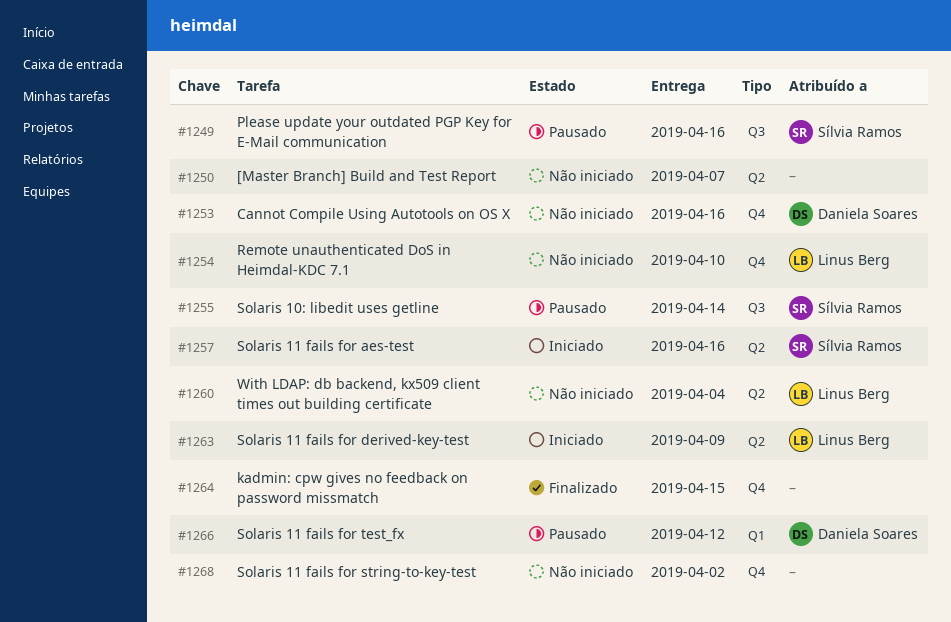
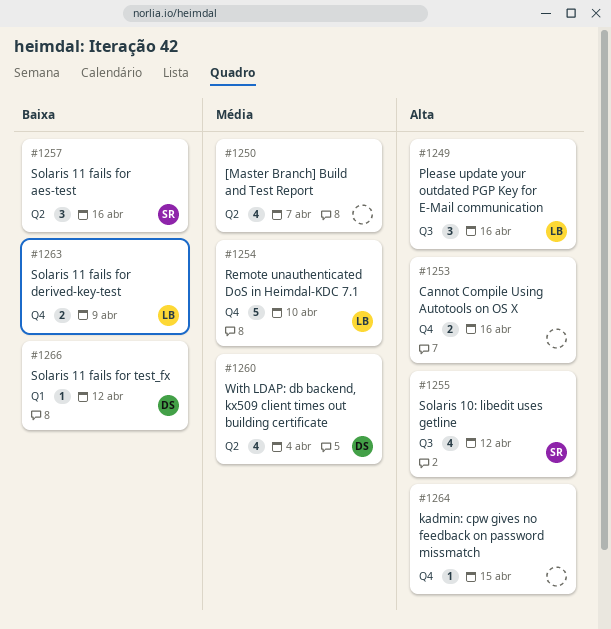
#1249, owner: Sílvia Ramos -> Linus Berg
#1253, owner: Daniela Soares -> none
#1255, due: Apr 14 -> Apr 12
#1260, owner: Linus Berg -> Daniela Soares
#1263, label: Q2 -> Q4
#1268: present -> none

